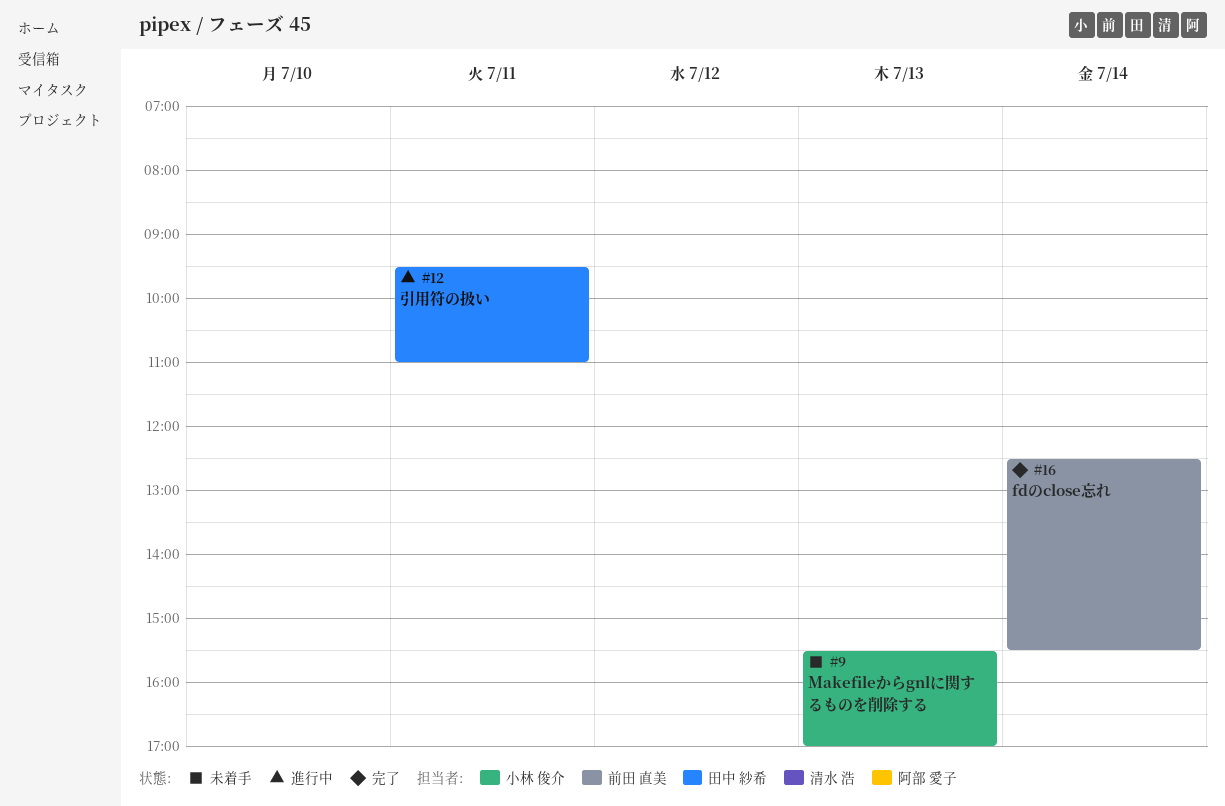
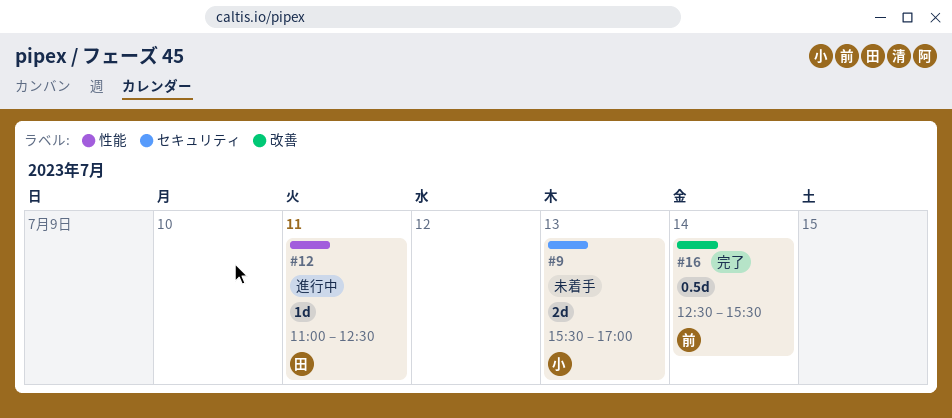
#12, begins: 09:30 -> 11:00
#12, ends: 11:00 -> 12:30

